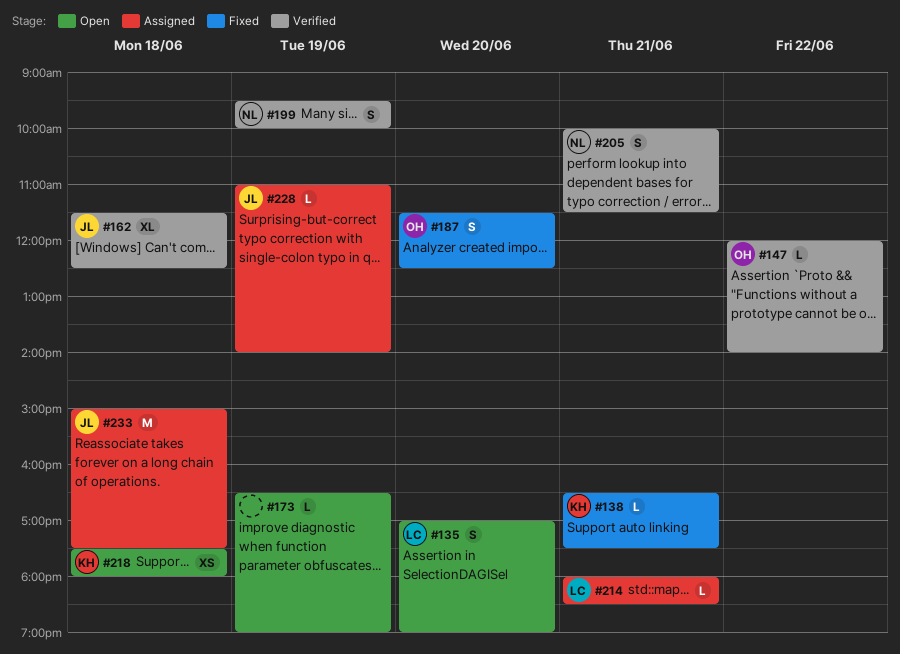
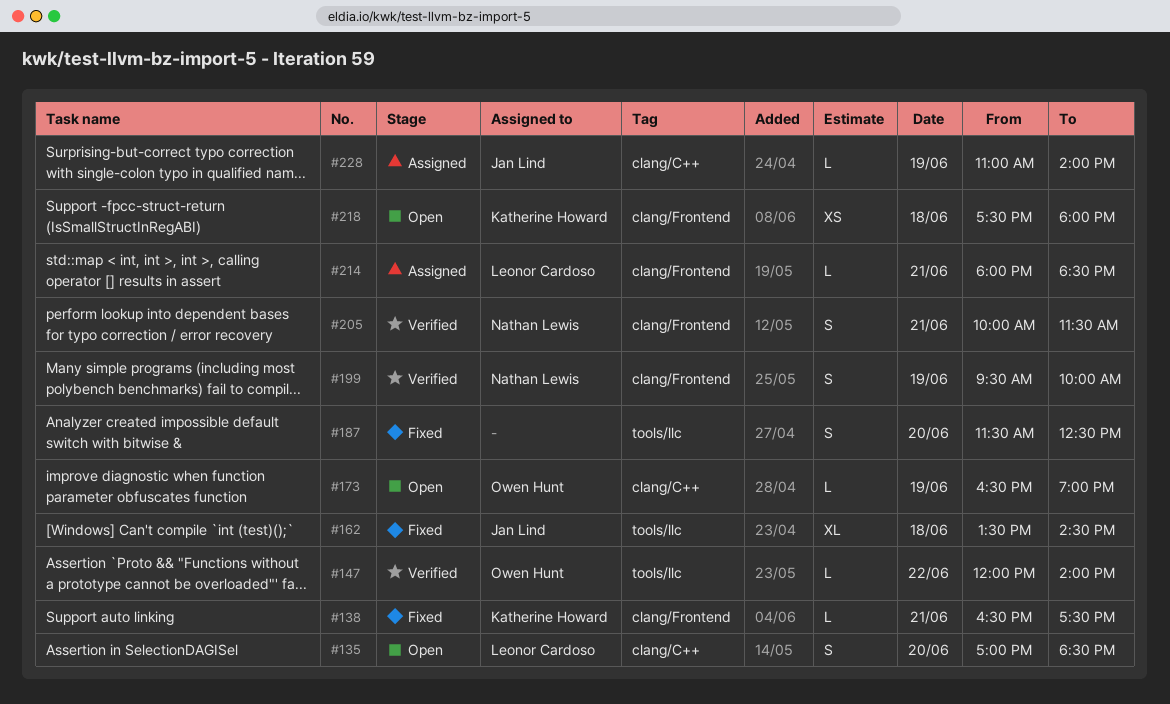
#135, ends: 19:00 -> 18:30
#162, status: Verified -> Fixed
#162, begins: 11:30 -> 13:30
#162, ends: 12:30 -> 14:30
#173, owner: none -> Owen Hunt
#187, owner: Owen Hunt -> none
#233: present -> none

